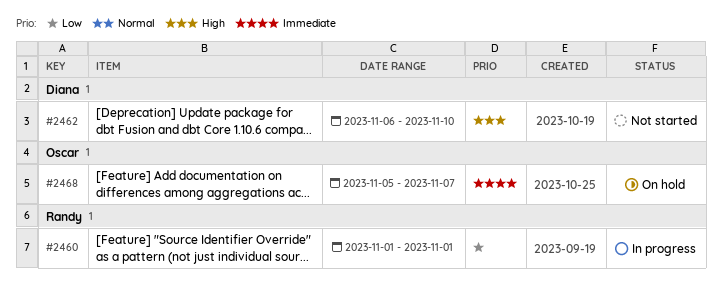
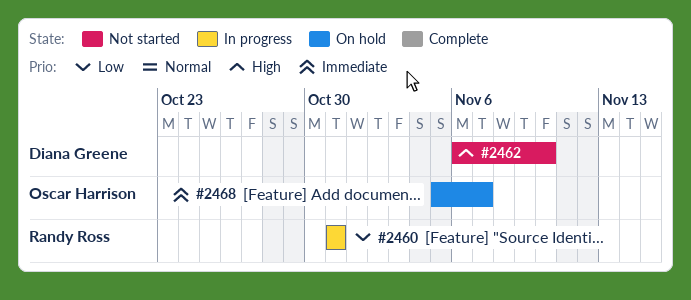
#2460, start: Nov 1 -> Oct 31
#2460, due: Nov 1 -> Oct 31

